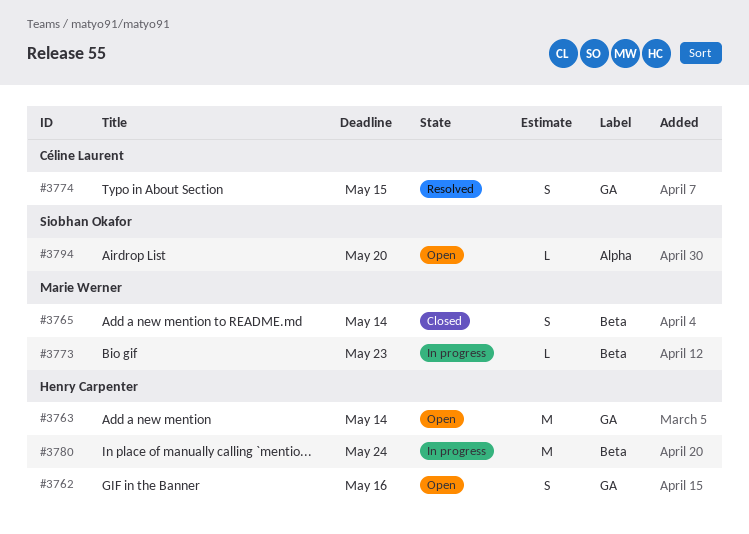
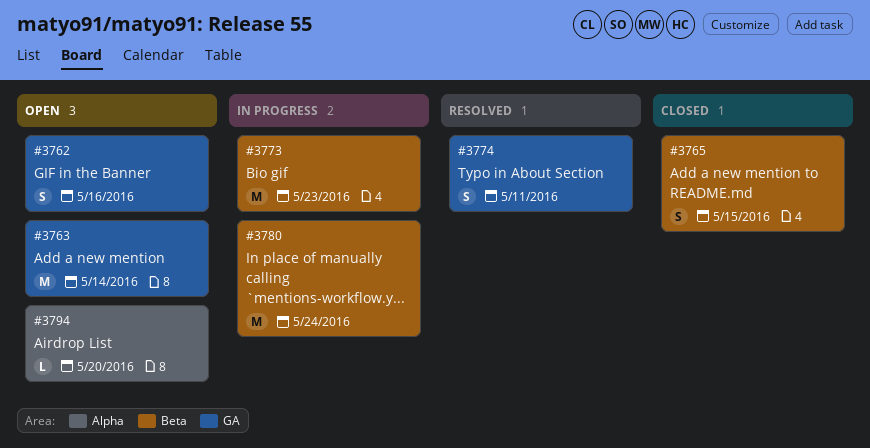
#3765, due: May 14 -> May 15
#3773, estimate: L -> M
#3774, due: May 15 -> May 11

